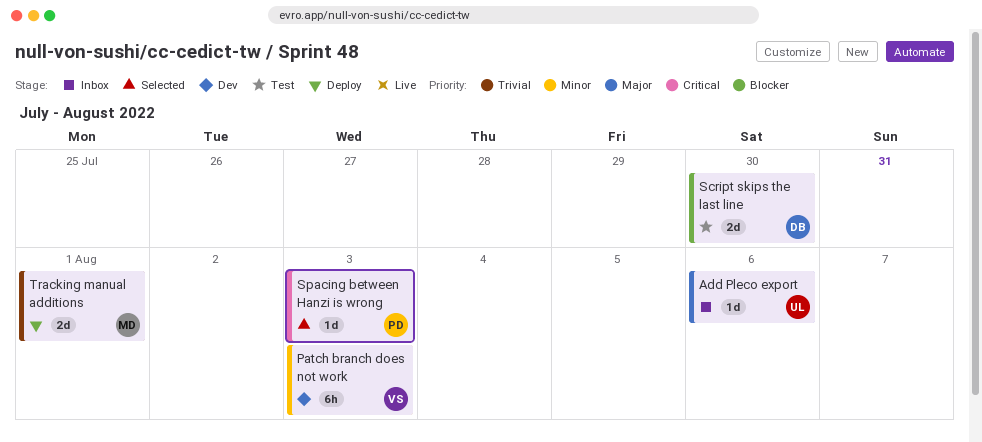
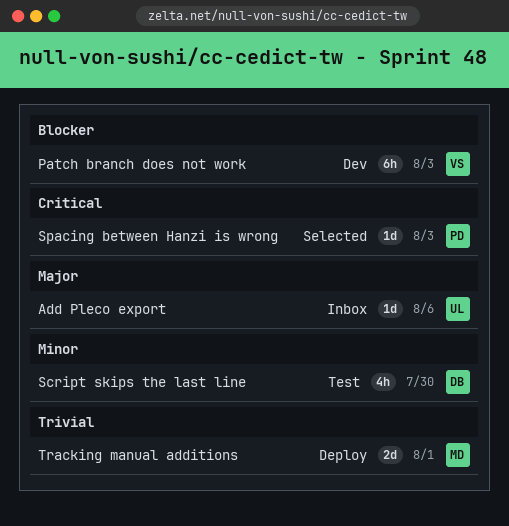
Patch branch does not work, priority: Minor -> Blocker
Script skips the last line, priority: Blocker -> Minor
Script skips the last line, estimate: 2d -> 4h

